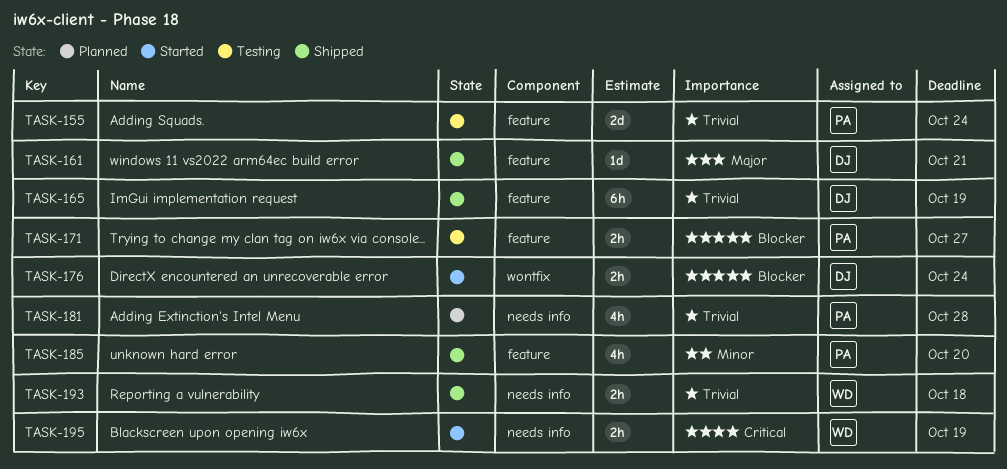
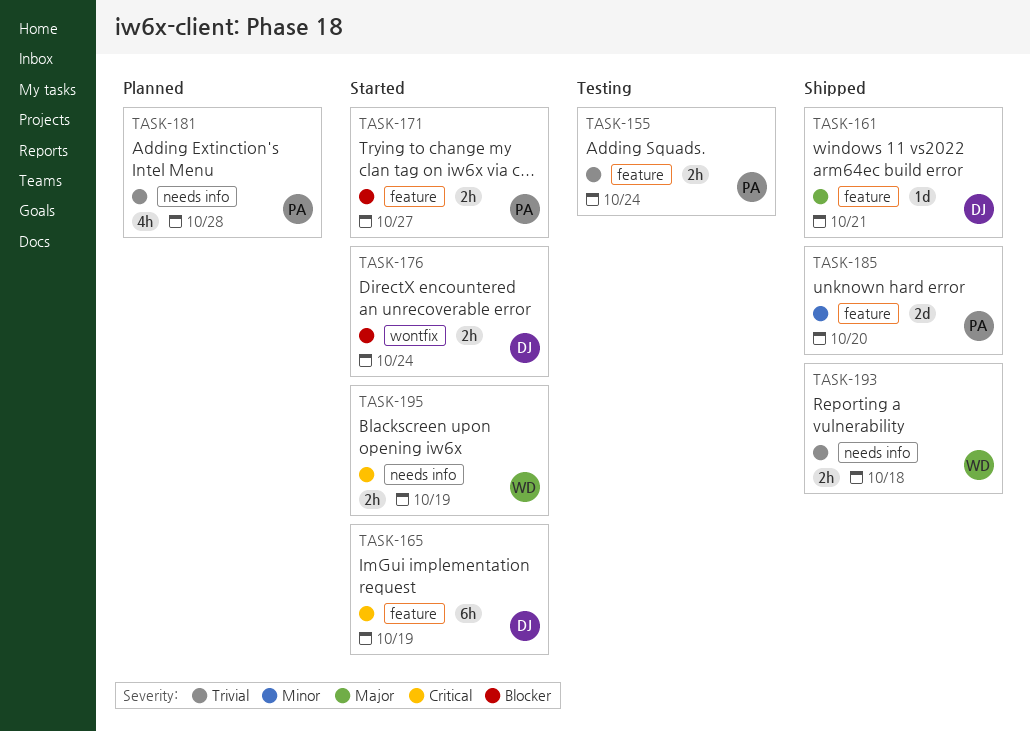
TASK-155, estimate: 2d -> 2h
TASK-165, status: Shipped -> Started
TASK-165, priority: Trivial -> Critical
TASK-171, status: Testing -> Started
TASK-185, estimate: 4h -> 2d

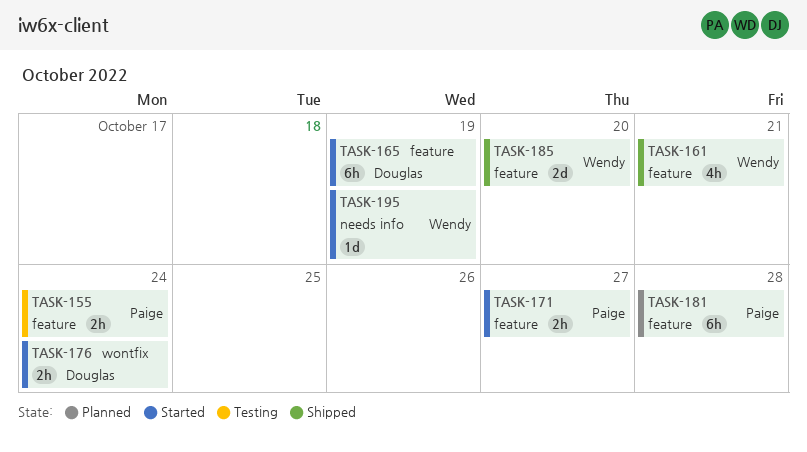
TASK-161, owner: Douglas -> Wendy
TASK-161, estimate: 1d -> 4h
TASK-181, label: needs info -> feature
TASK-181, estimate: 4h -> 6h
TASK-185, owner: Paige -> Wendy
TASK-193: present -> none
TASK-195, estimate: 2h -> 1d

